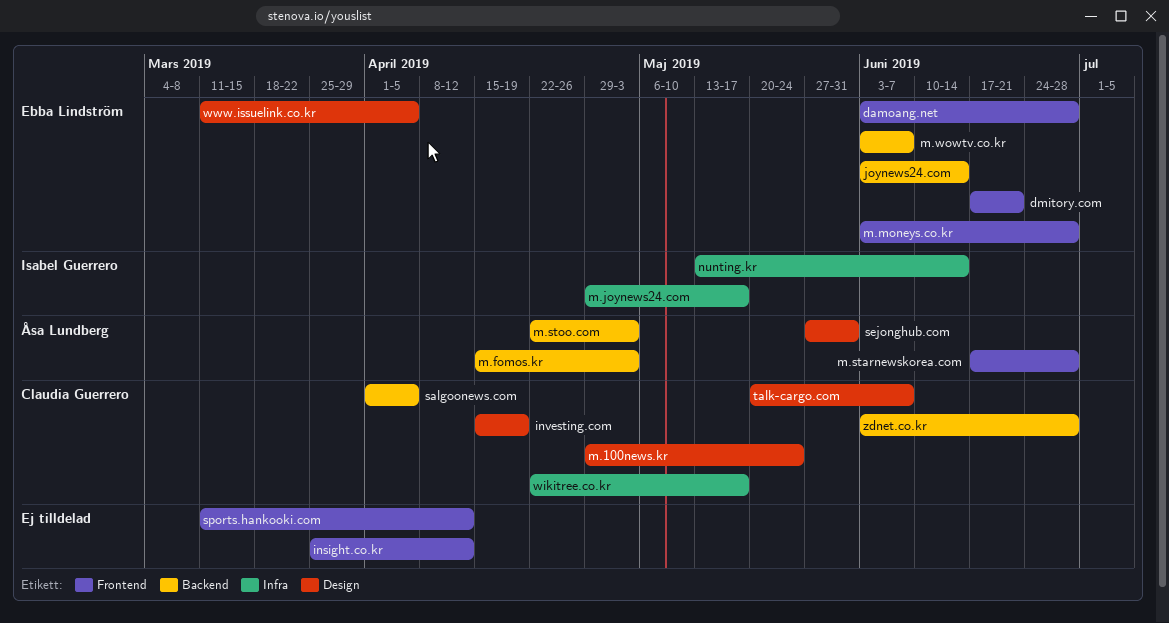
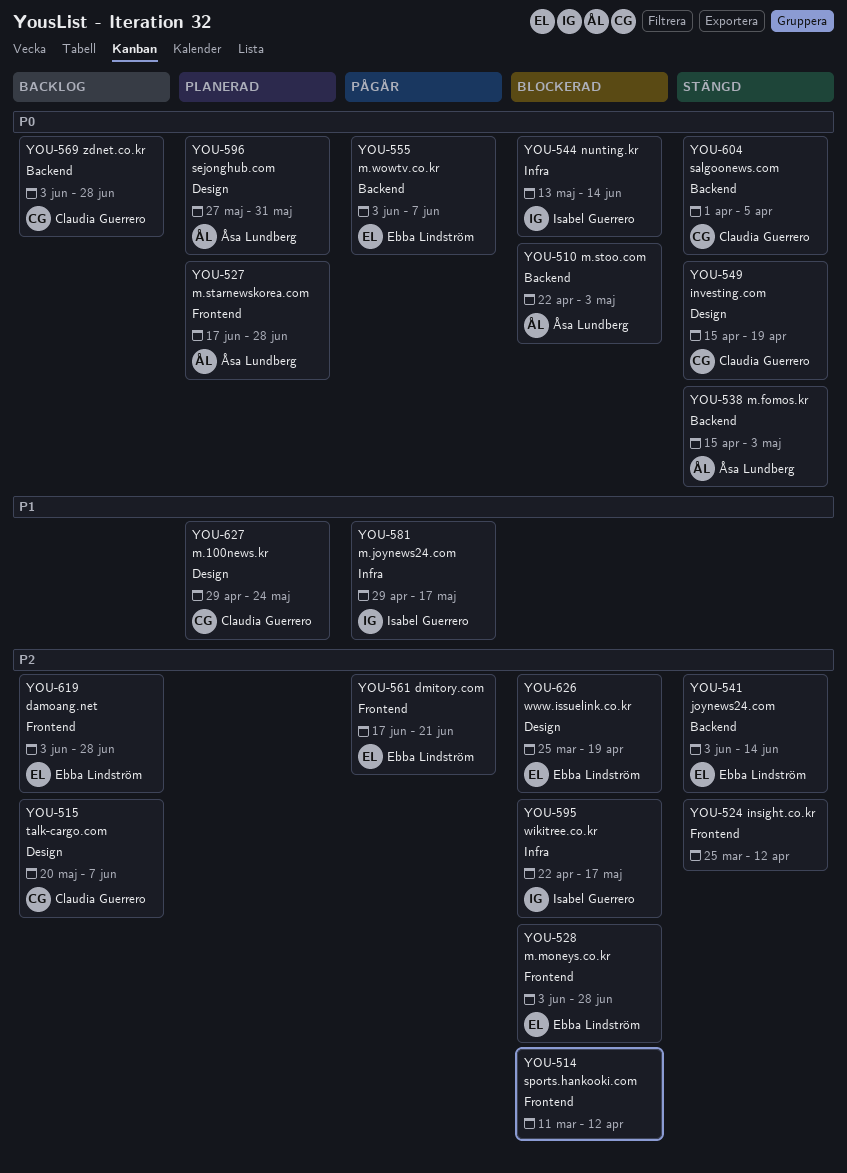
wikitree.co.kr, owner: Claudia Guerrero -> Isabel Guerrero
www.issuelink.co.kr, start: Mar 11 -> Mar 25
www.issuelink.co.kr, due: Apr 5 -> Apr 19

